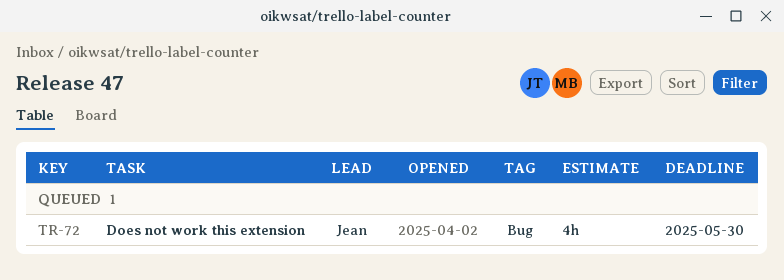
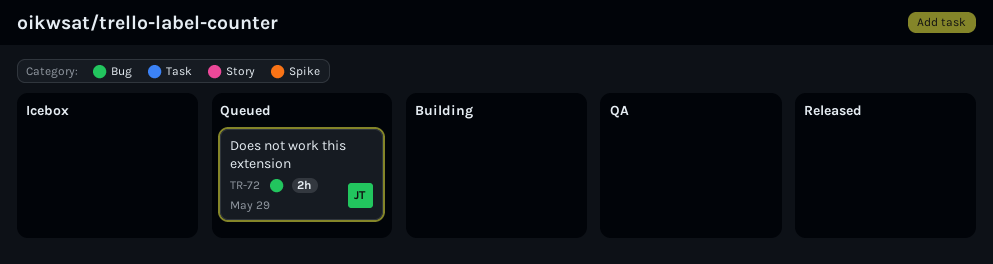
TR-72, estimate: 4h -> 2h
TR-72, due: May 30 -> May 29

